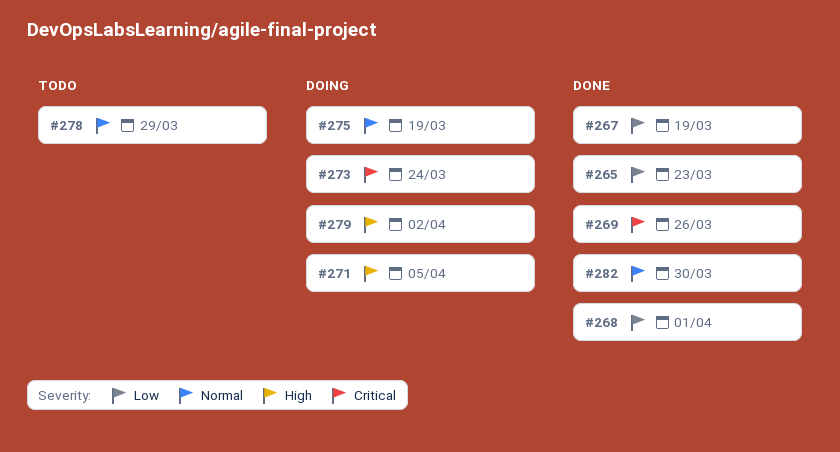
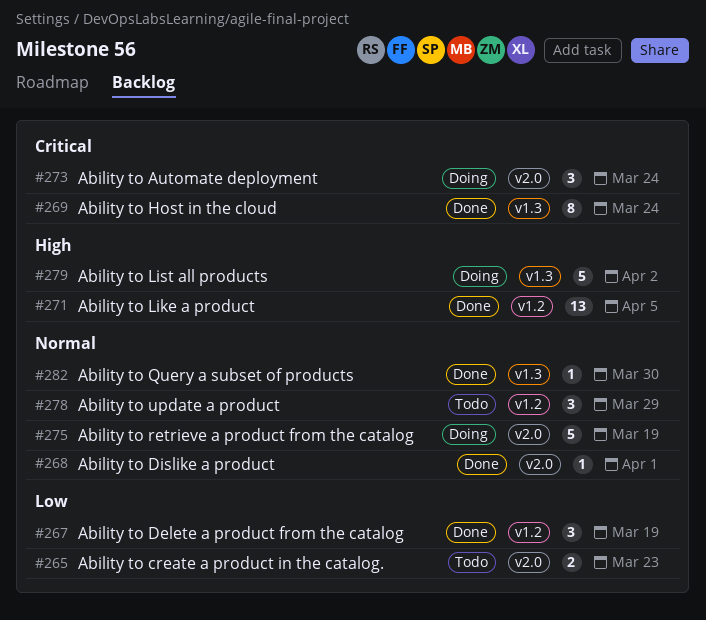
#265, status: Done -> Todo
#268, priority: Low -> Normal
#269, due: Mar 26 -> Mar 24
#271, status: Doing -> Done

